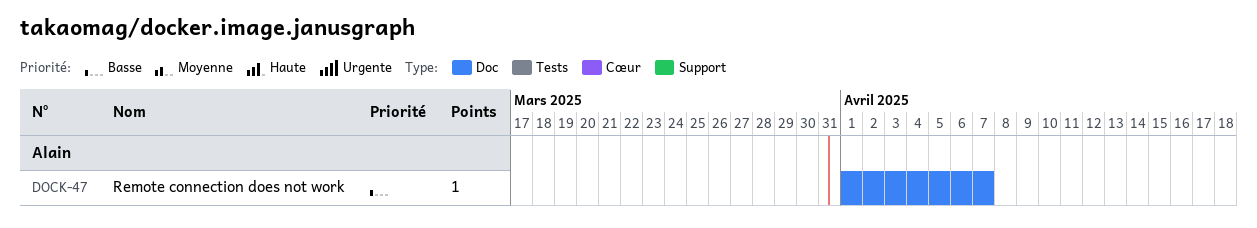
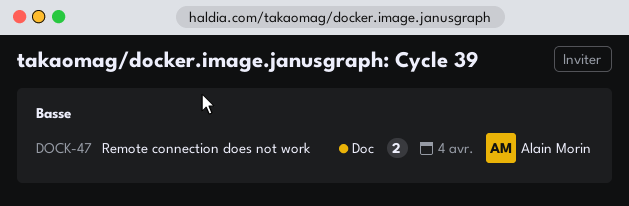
DOCK-47, estimate: 1 -> 2
DOCK-47, due: Apr 7 -> Apr 4

